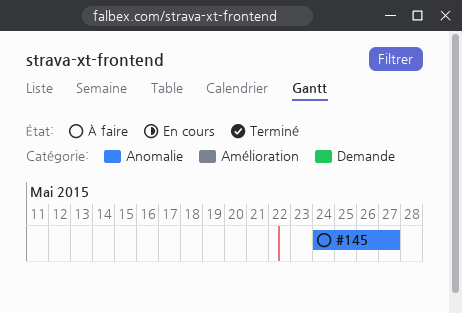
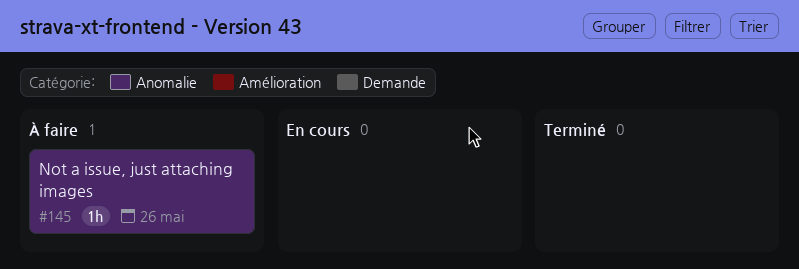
#145, due: May 27 -> May 26

